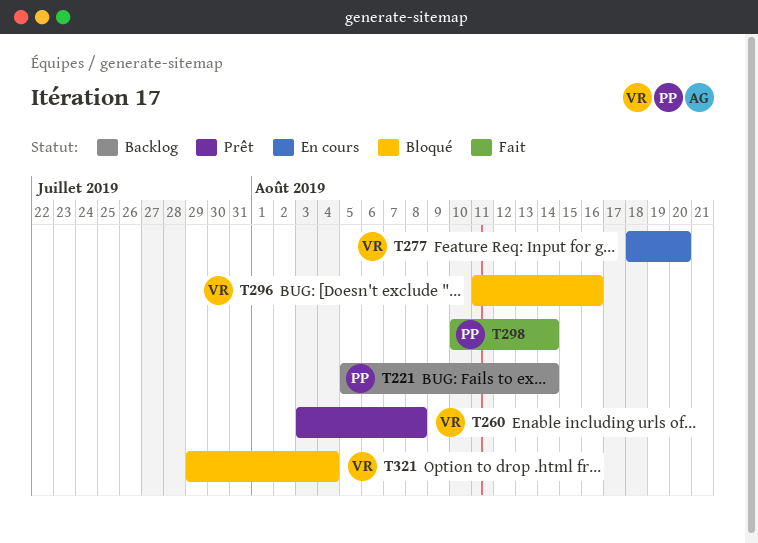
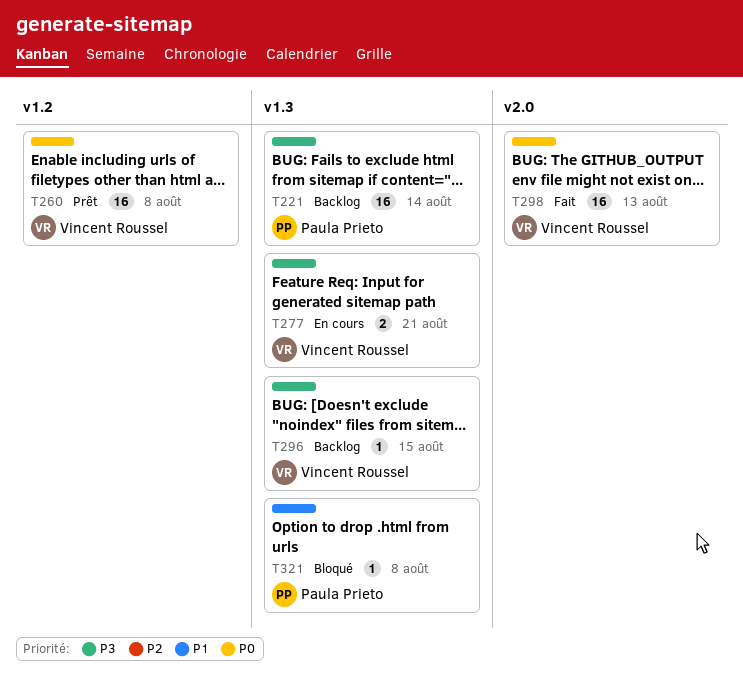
T277, due: Aug 20 -> Aug 21
T296, status: Bloqué -> Backlog
T296, due: Aug 16 -> Aug 15
T298, owner: Paula Prieto -> Vincent Roussel
T298, due: Aug 14 -> Aug 13
T321, owner: Vincent Roussel -> Paula Prieto
T321, due: Aug 4 -> Aug 8

